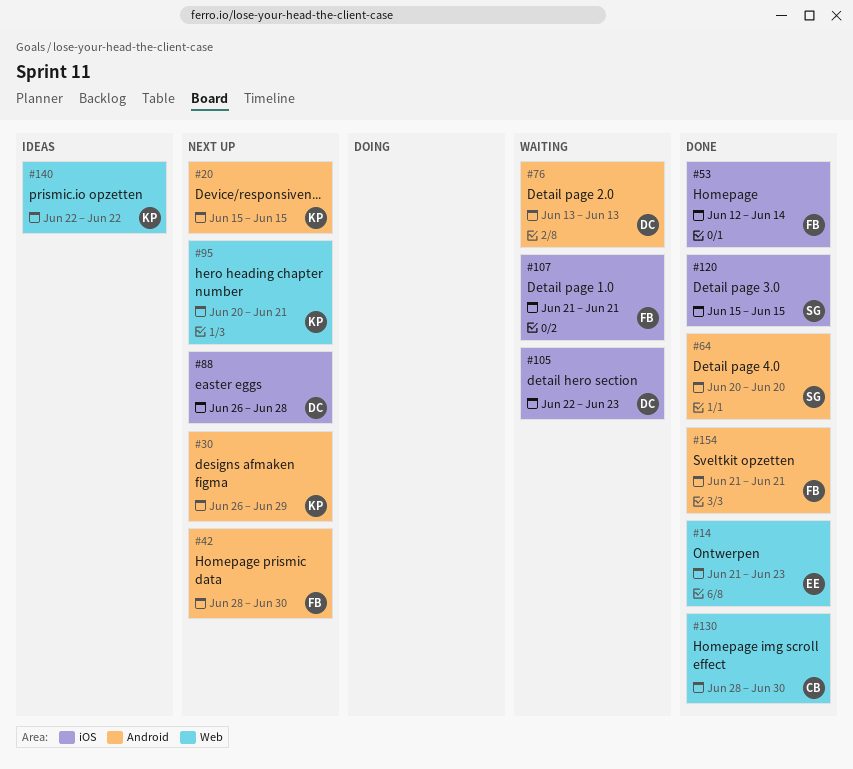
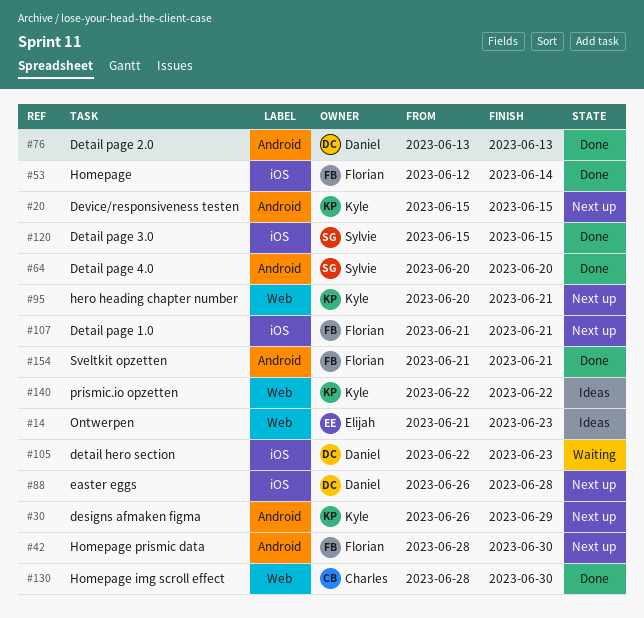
#14, status: Done -> Ideas
#76, status: Waiting -> Done
#107, status: Waiting -> Next up

